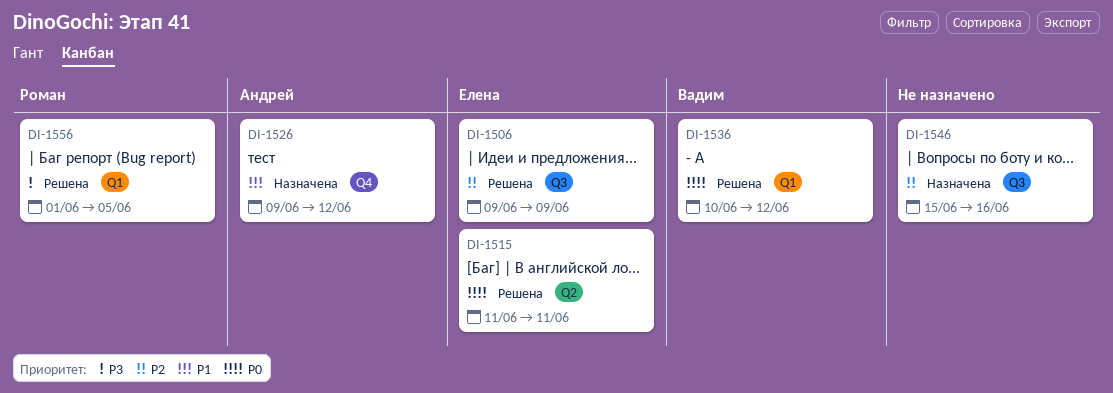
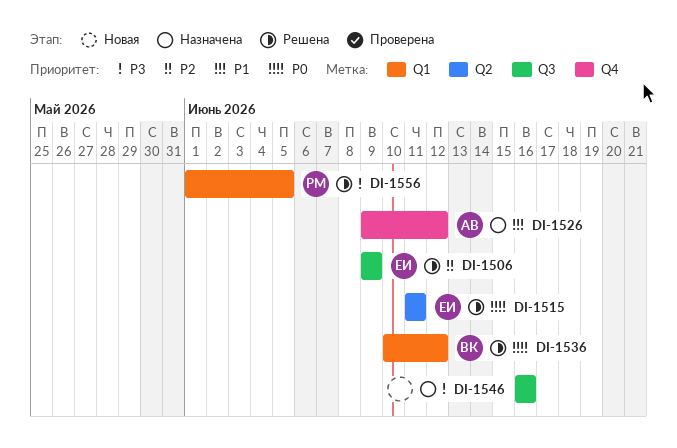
DI-1546, priority: P2 -> P3
DI-1546, start: Jun 15 -> Jun 16

